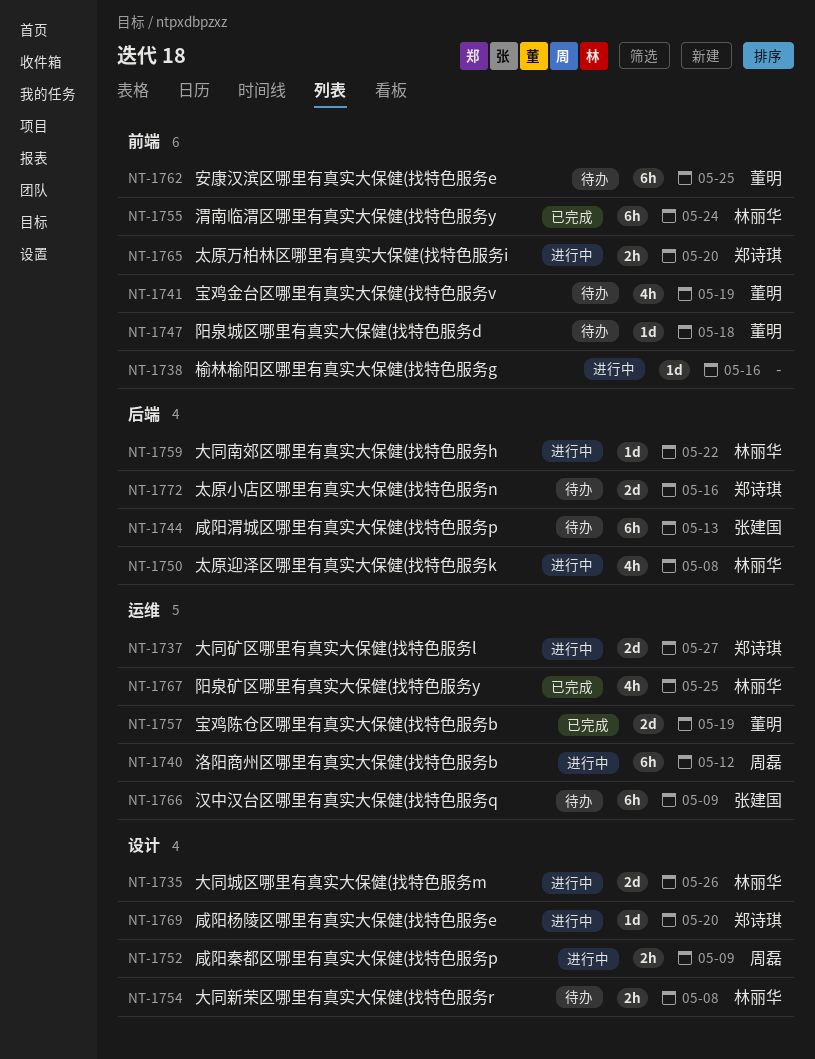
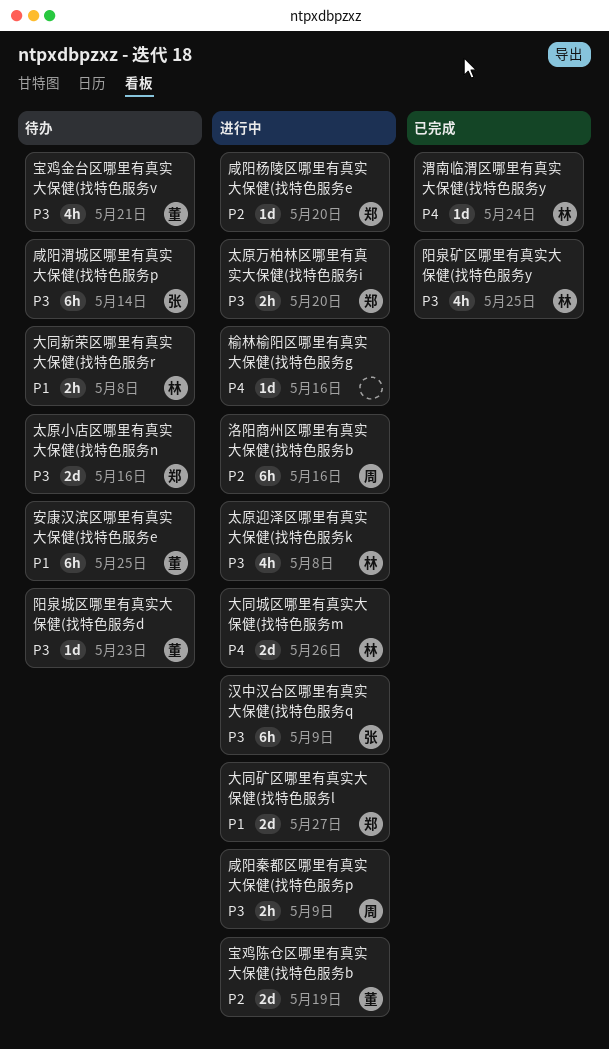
咸阳渭城区哪里有真实大保健(找特色服务p, due: May 13 -> May 14
大同南郊区哪里有真实大保健(找特色服务h: present -> none
宝鸡金台区哪里有真实大保健(找特色服务v, due: May 19 -> May 21
宝鸡陈仓区哪里有真实大保健(找特色服务b, status: 已完成 -> 进行中
汉中汉台区哪里有真实大保健(找特色服务q, status: 待办 -> 进行中
洛阳商州区哪里有真实大保健(找特色服务b, due: May 12 -> May 16
渭南临渭区哪里有真实大保健(找特色服务y, estimate: 6h -> 1d
阳泉城区哪里有真实大保健(找特色服务d, due: May 18 -> May 23

